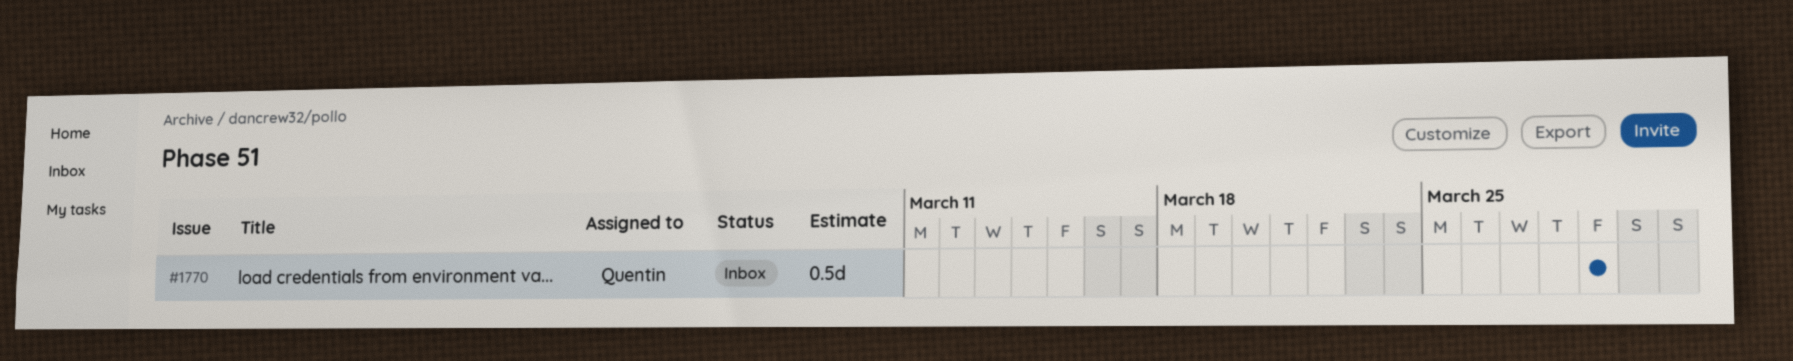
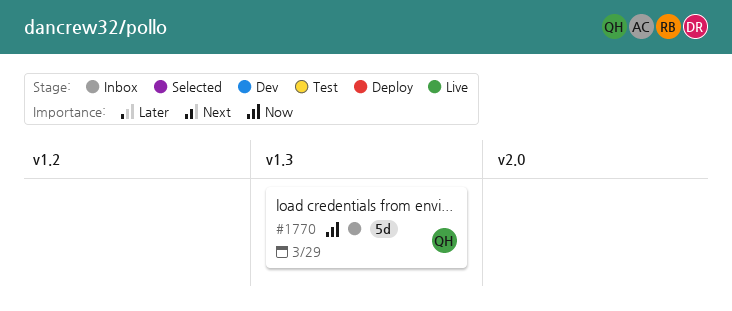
#1770, estimate: 0.5d -> 5d

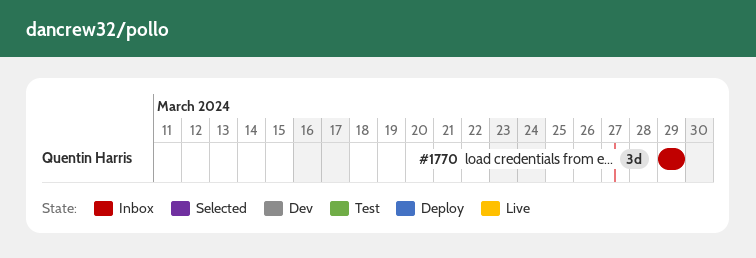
#1770, estimate: 5d -> 3d

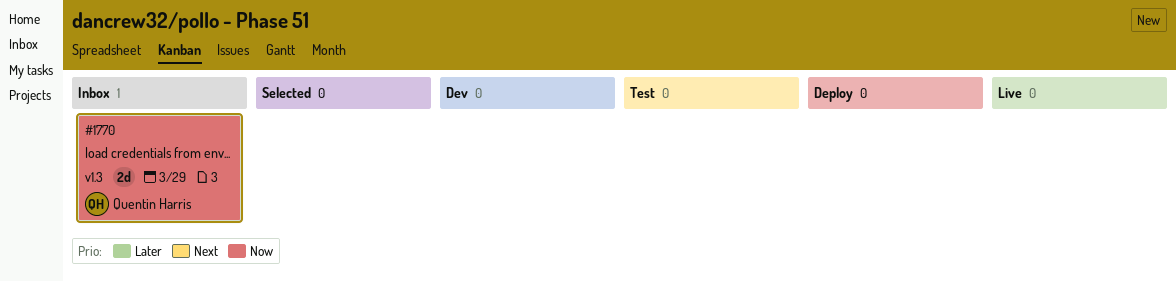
#1770, estimate: 3d -> 2d

